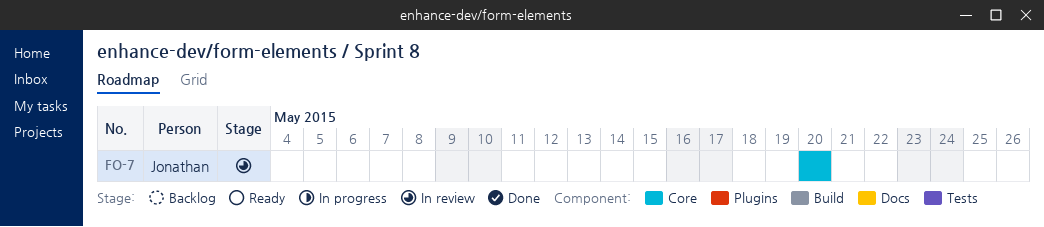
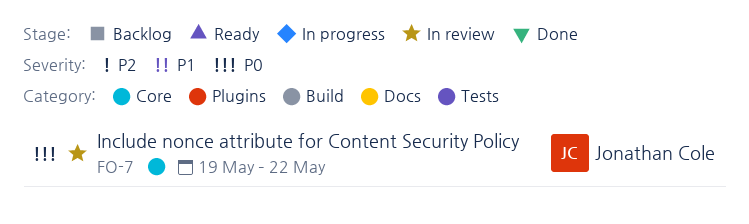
FO-7, start: May 20 -> May 19
FO-7, due: May 20 -> May 22

